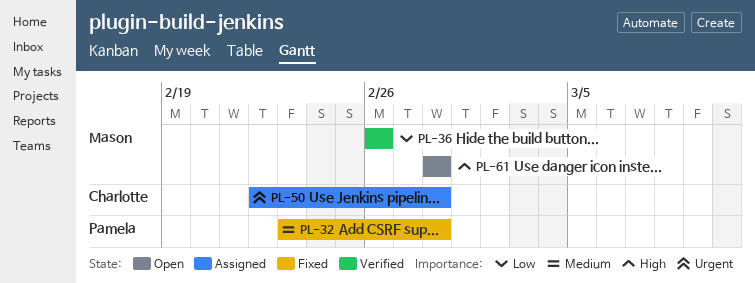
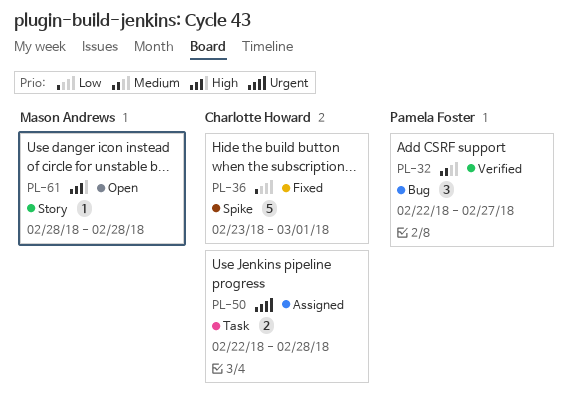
PL-32, status: Fixed -> Verified
PL-32, start: Feb 23 -> Feb 22
PL-32, due: Feb 28 -> Feb 27
PL-36, status: Verified -> Fixed
PL-36, owner: Mason Andrews -> Charlotte Howard
PL-36, start: Feb 26 -> Feb 23
PL-36, due: Feb 26 -> Mar 1

